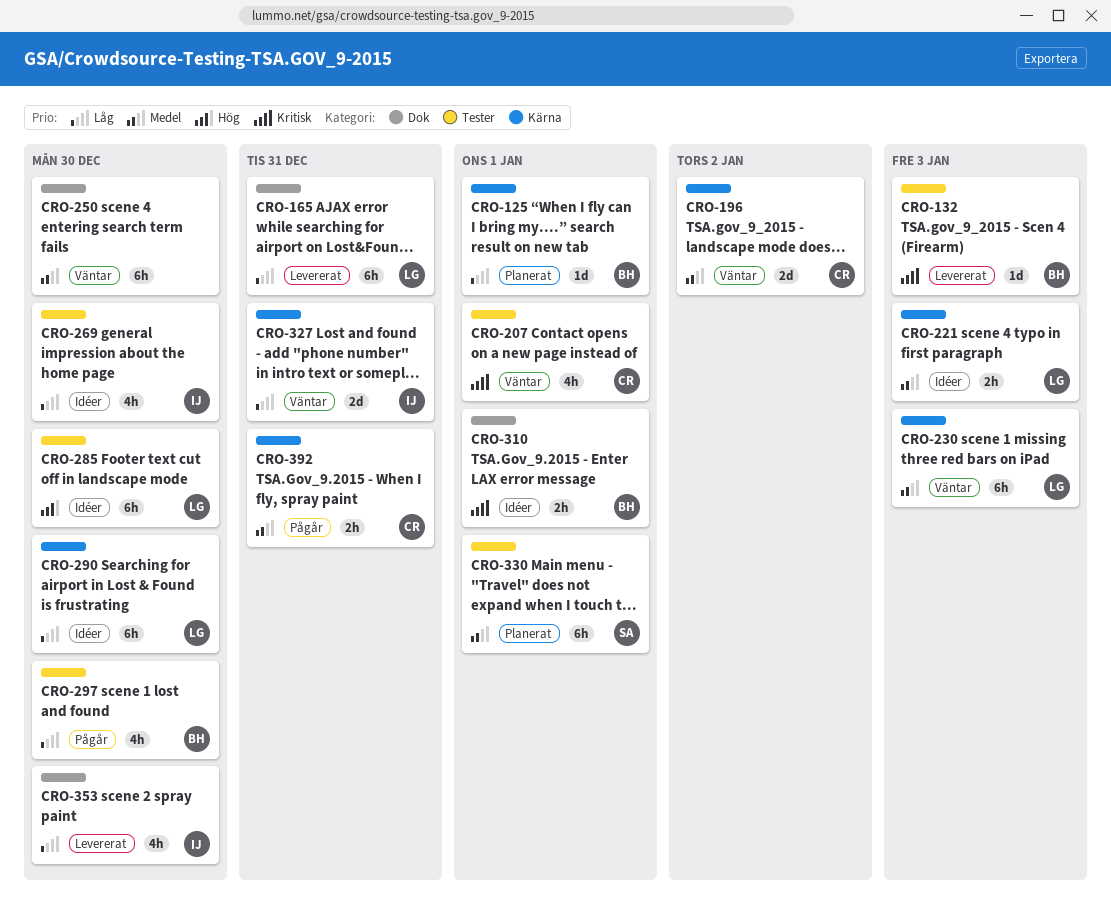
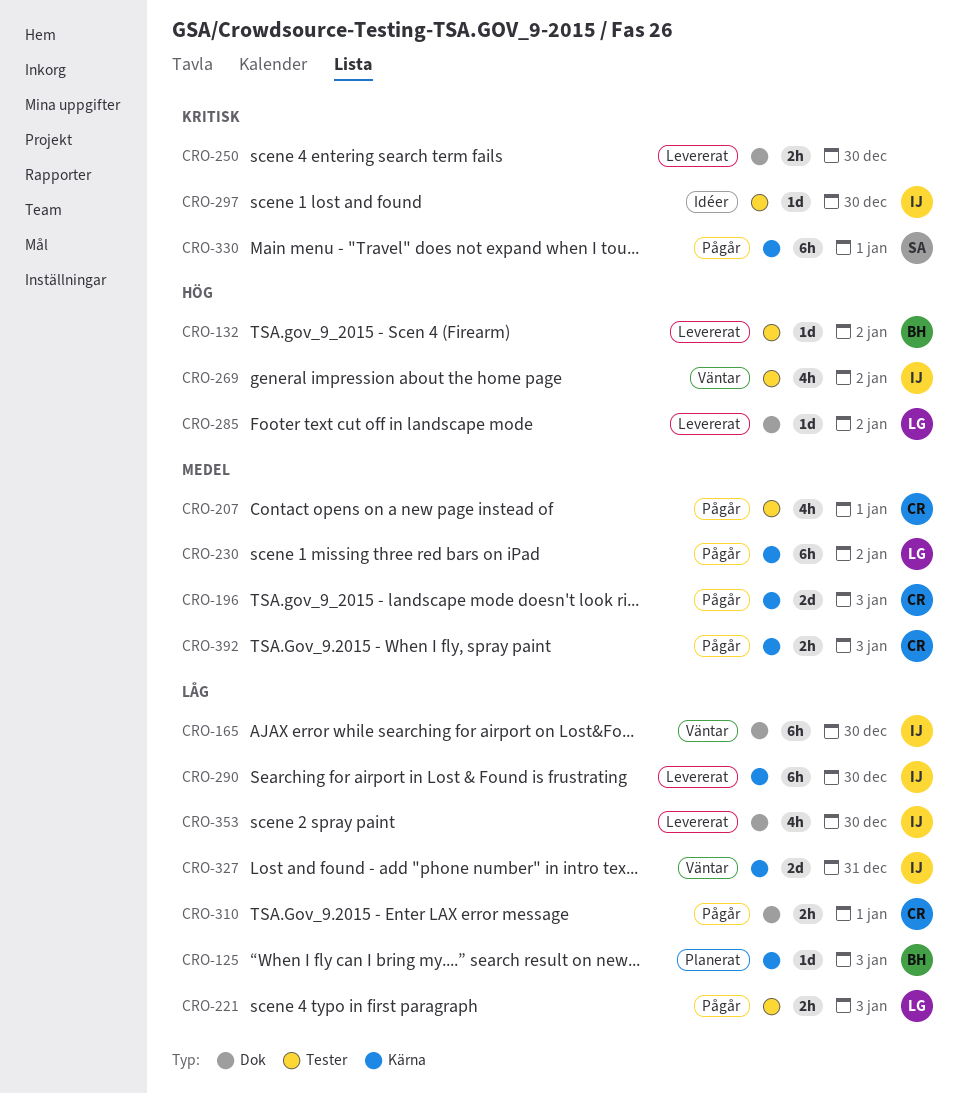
CRO-125, due: Jan 1 -> Jan 3
CRO-132, priority: Kritisk -> Hög
CRO-132, due: Jan 3 -> Jan 2
CRO-165, status: Levererat -> Väntar
CRO-165, owner: LG -> IJ
CRO-165, due: Dec 31 -> Dec 30
CRO-196, status: Väntar -> Pågår
CRO-196, due: Jan 2 -> Jan 3
CRO-207, status: Väntar -> Pågår
CRO-207, priority: Kritisk -> Medel
CRO-221, status: Idéer -> Pågår
CRO-221, priority: Medel -> Låg
CRO-221, label: Kärna -> Tester
CRO-230, status: Väntar -> Pågår
CRO-230, due: Jan 3 -> Jan 2
CRO-250, status: Väntar -> Levererat
CRO-250, priority: Medel -> Kritisk
CRO-250, estimate: 6h -> 2h
CRO-269, status: Idéer -> Väntar
CRO-269, priority: Låg -> Hög
CRO-269, due: Dec 30 -> Jan 2
CRO-285, status: Idéer -> Levererat
CRO-285, label: Tester -> Dok
CRO-285, estimate: 6h -> 1d
CRO-285, due: Dec 30 -> Jan 2
CRO-290, status: Idéer -> Levererat
CRO-290, owner: LG -> IJ
CRO-297, status: Pågår -> Idéer
CRO-297, owner: BH -> IJ
CRO-297, priority: Låg -> Kritisk
CRO-297, estimate: 4h -> 1d
CRO-310, status: Idéer -> Pågår
CRO-310, owner: BH -> CR
CRO-310, priority: Kritisk -> Låg
CRO-330, status: Planerat -> Pågår
CRO-330, priority: Medel -> Kritisk
CRO-330, label: Tester -> Kärna
CRO-392, due: Dec 31 -> Jan 3

